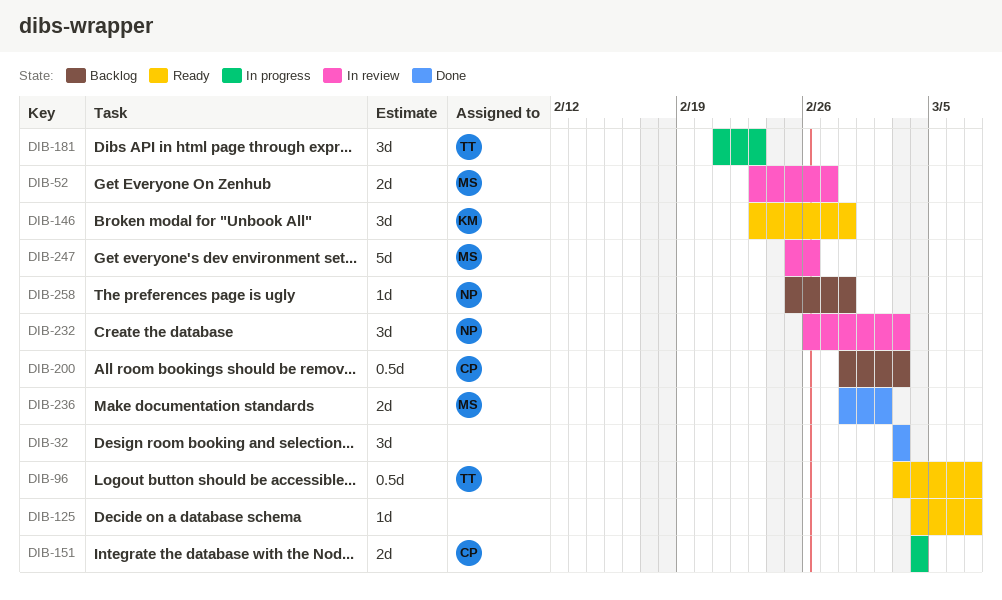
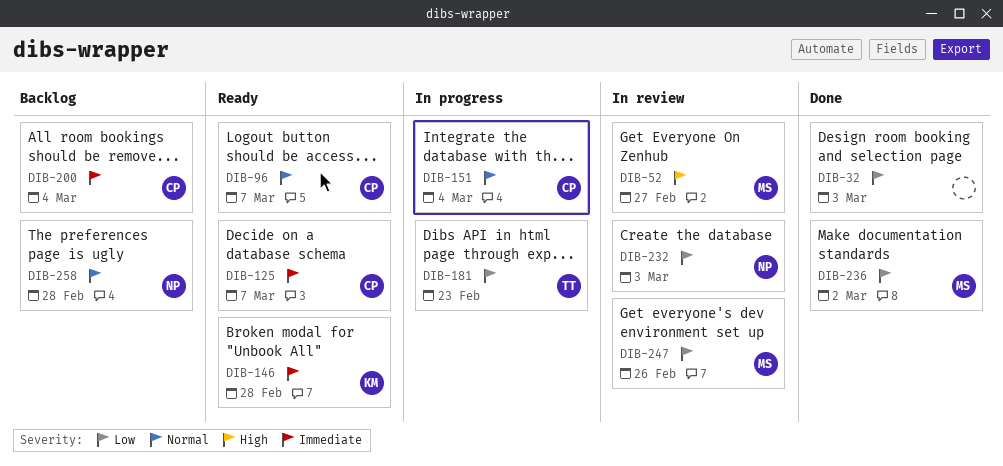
DIB-96, owner: TT -> CP
DIB-125, owner: none -> CP
DIB-200, due: Mar 3 -> Mar 4

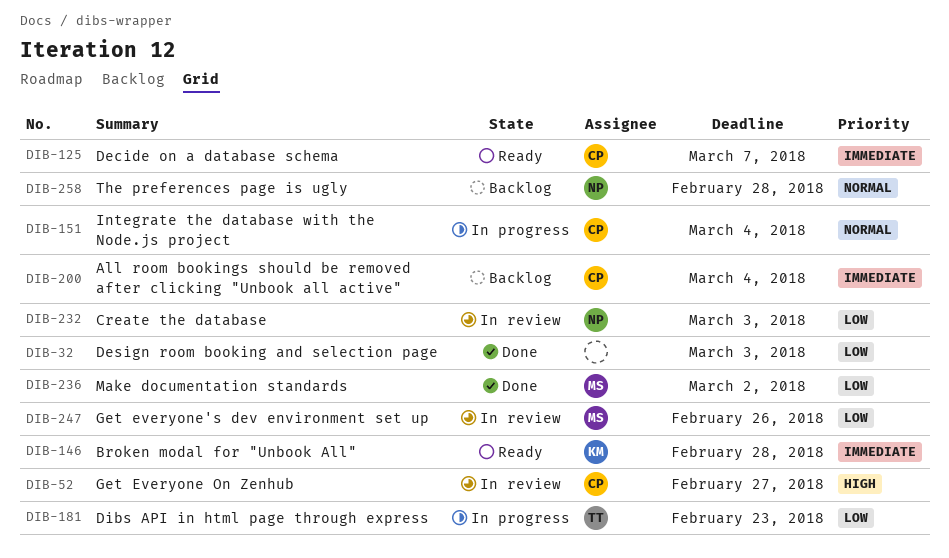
DIB-52, owner: MS -> CP
DIB-96: present -> none

